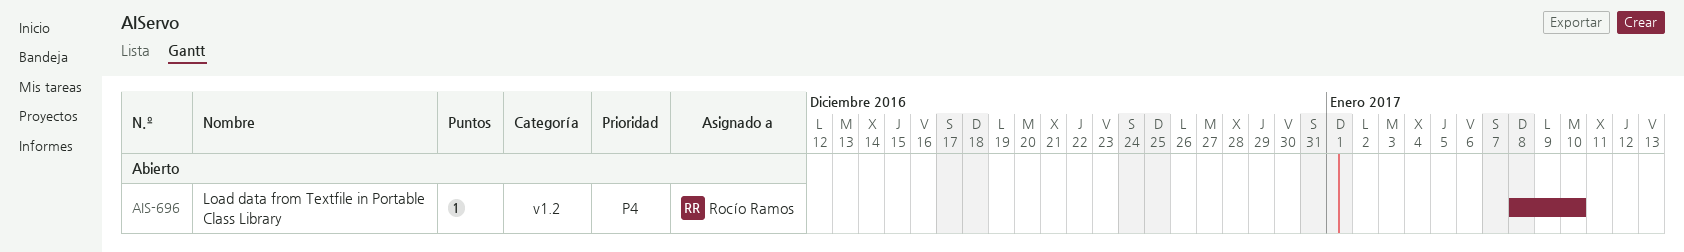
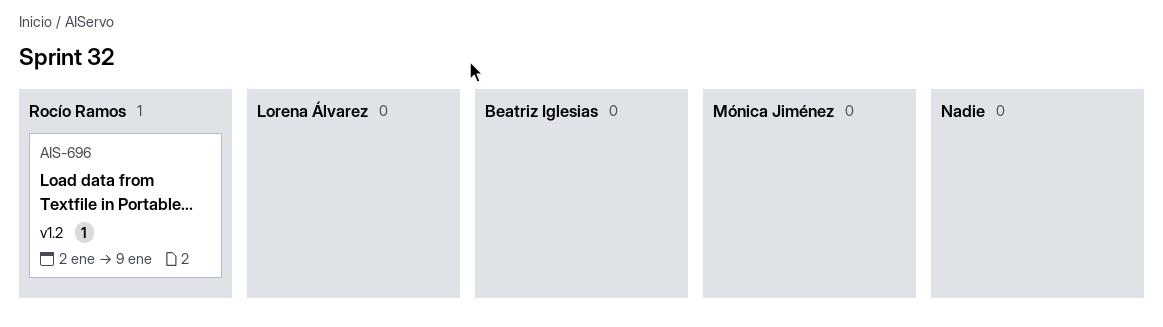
AIS-696, start: Jan 8 -> Jan 2
AIS-696, due: Jan 10 -> Jan 9

